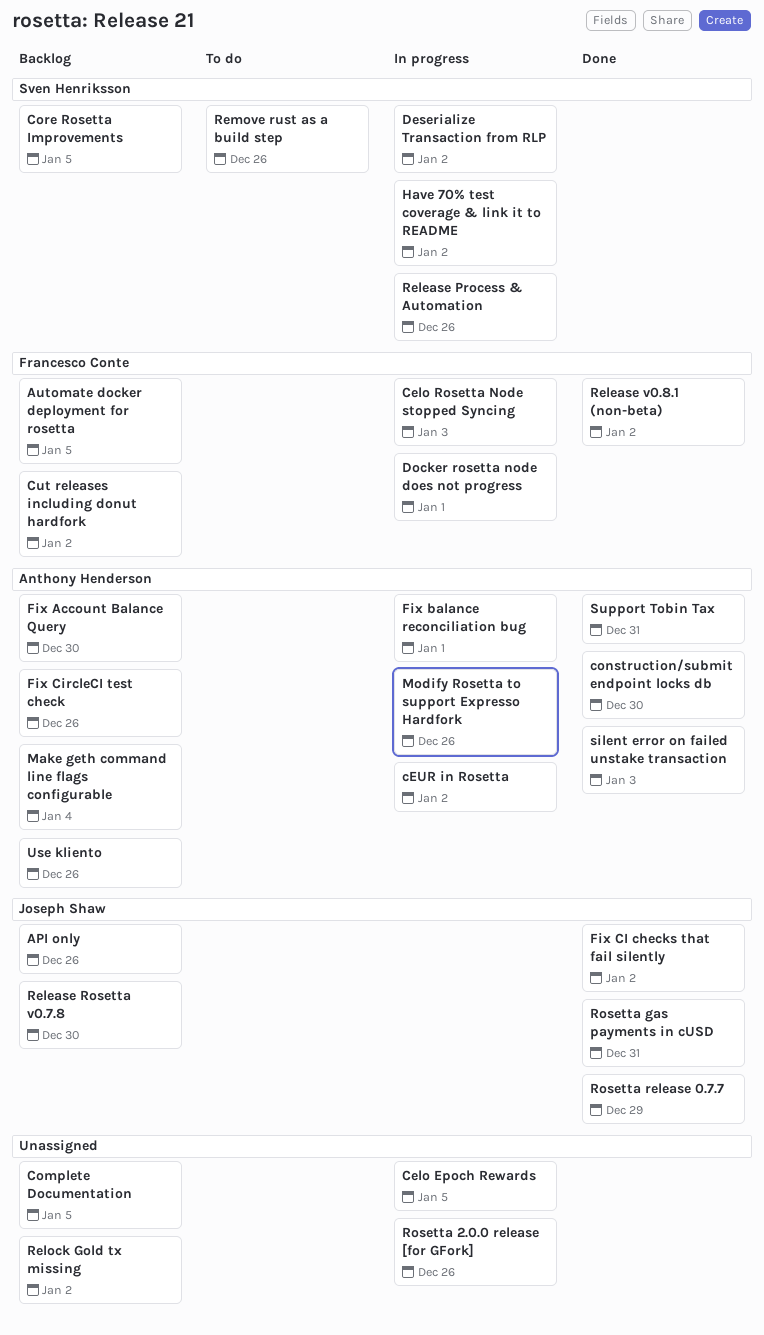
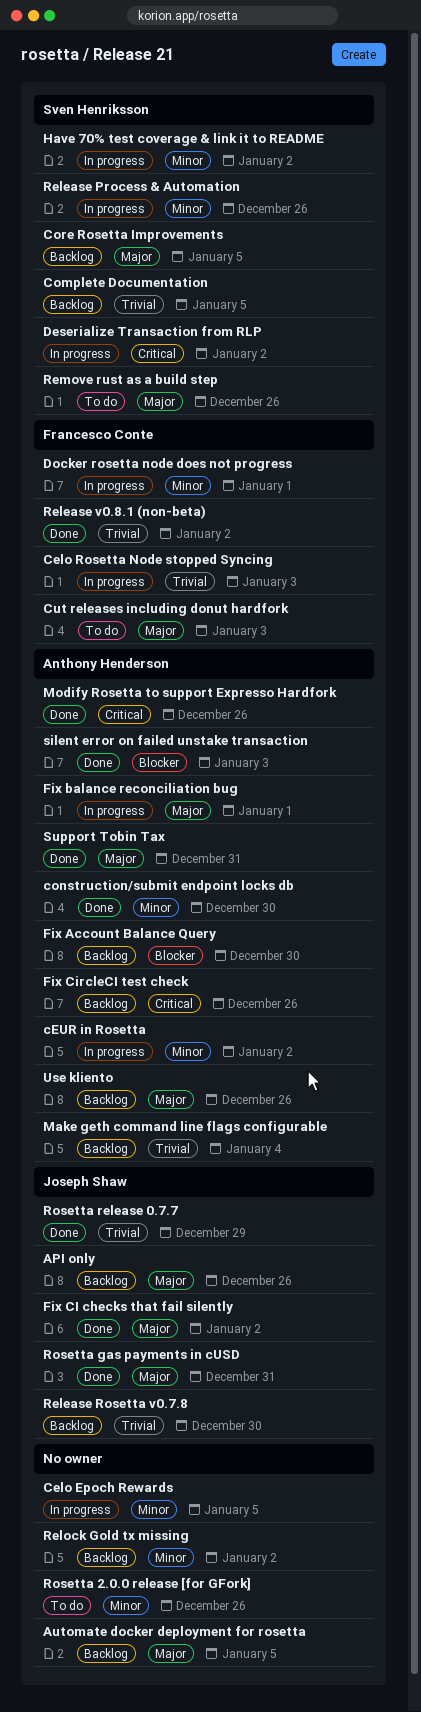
Automate docker deployment for rosetta, owner: Francesco Conte -> none
Complete Documentation, owner: none -> Sven Henriksson
Cut releases including donut hardfork, status: Backlog -> To do
Cut releases including donut hardfork, due: Jan 2 -> Jan 3
Modify Rosetta to support Expresso Hardfork, status: In progress -> Done
Rosetta 2.0.0 release [for GFork], status: In progress -> To do

